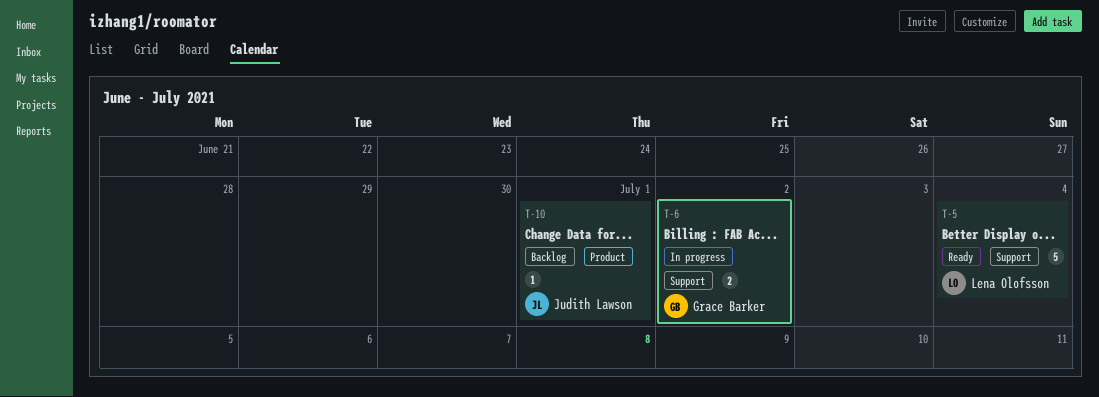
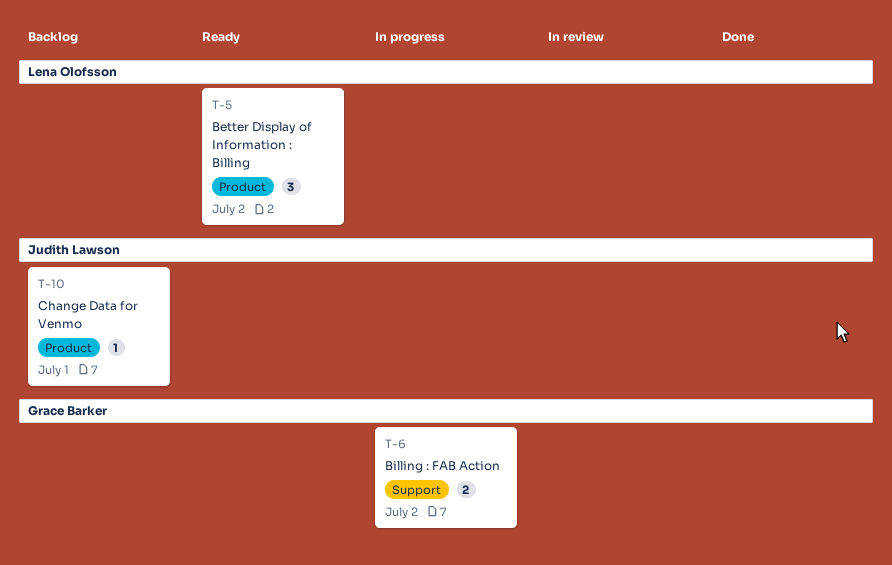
T-5, label: Support -> Product
T-5, estimate: 5 -> 3
T-5, due: Jul 4 -> Jul 2

